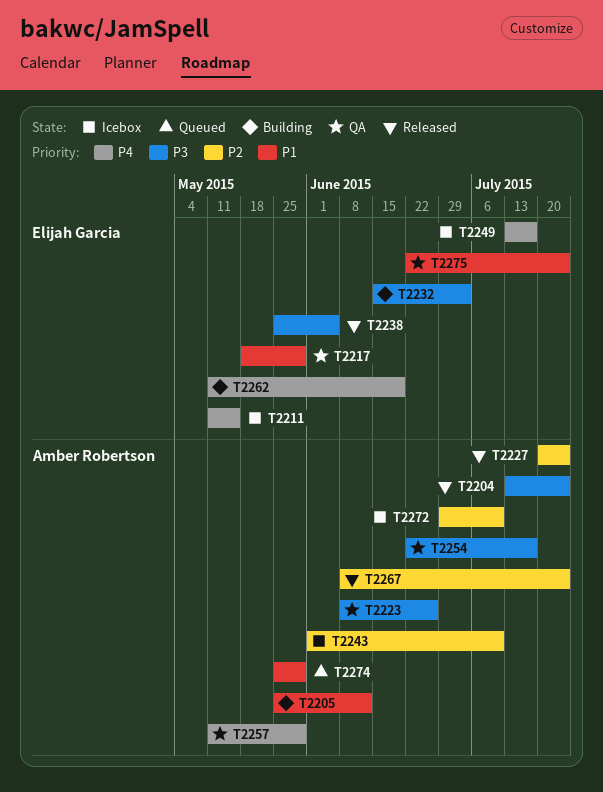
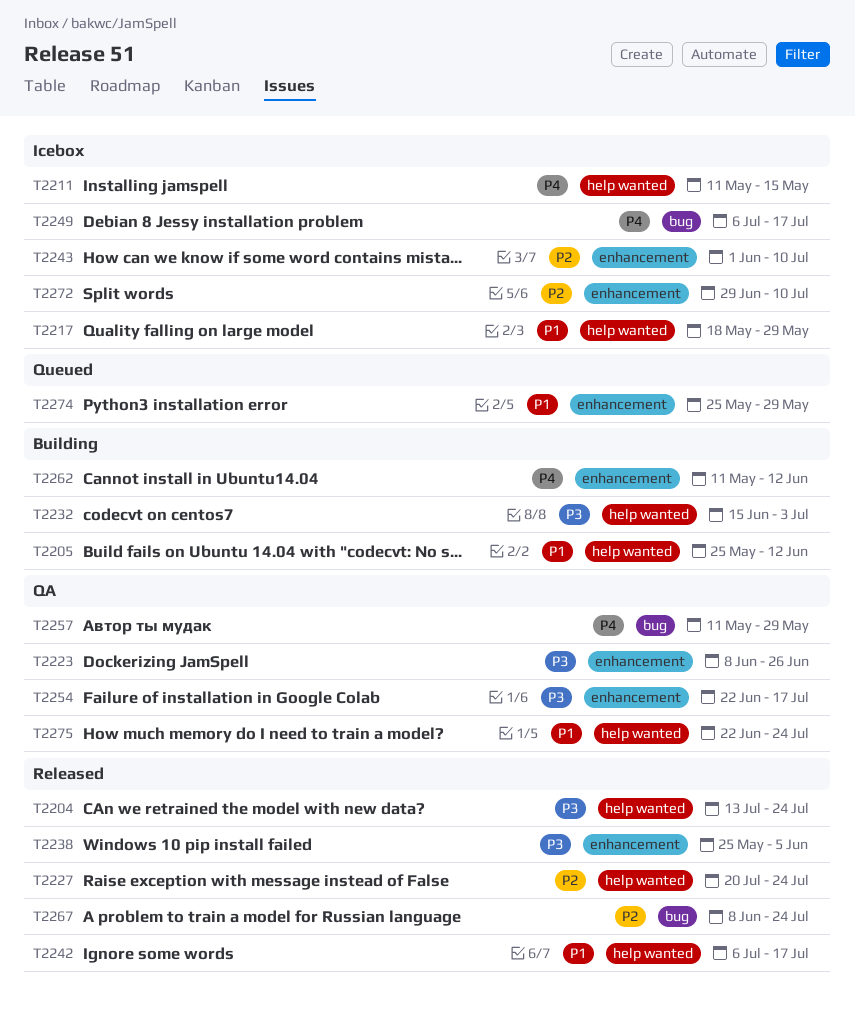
T2217, status: QA -> Icebox
T2242: none -> present
T2249, start: Jul 13 -> Jul 6
T2262, due: Jun 19 -> Jun 12

